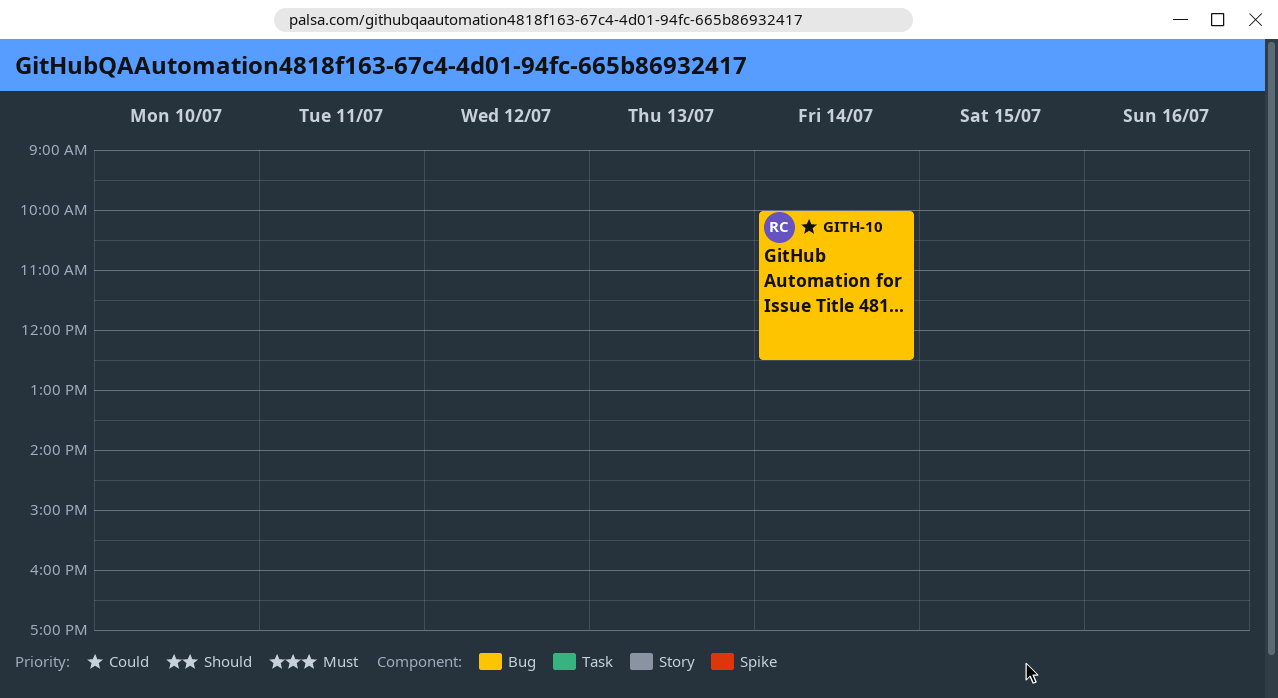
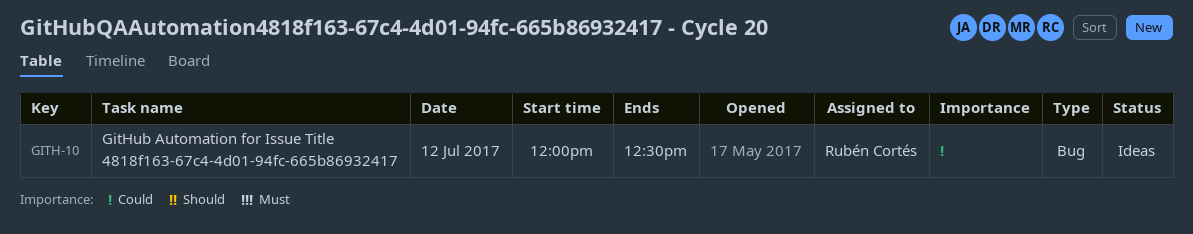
GITH-10, day: Jul 14 -> Jul 12
GITH-10, begins: 10:00 -> 12:00

